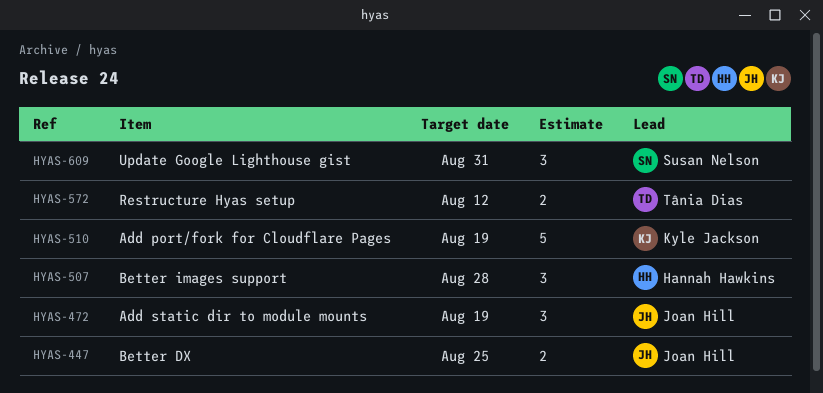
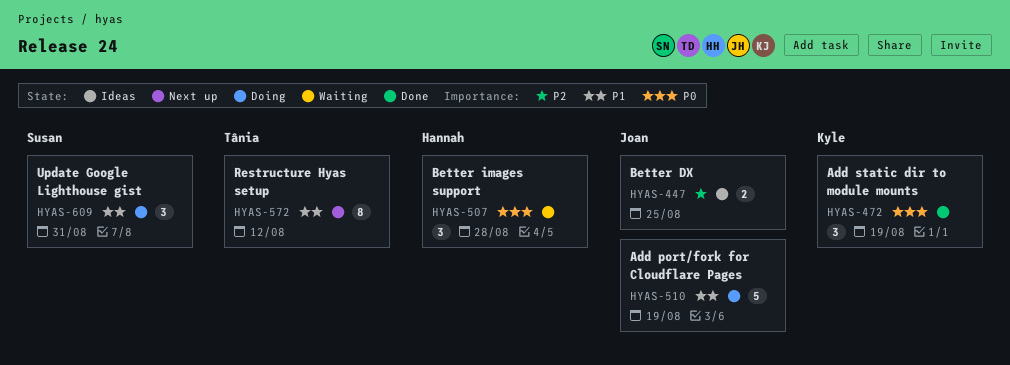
HYAS-472, owner: Joan Hill -> Kyle Jackson
HYAS-510, owner: Kyle Jackson -> Joan Hill
HYAS-572, estimate: 2 -> 8

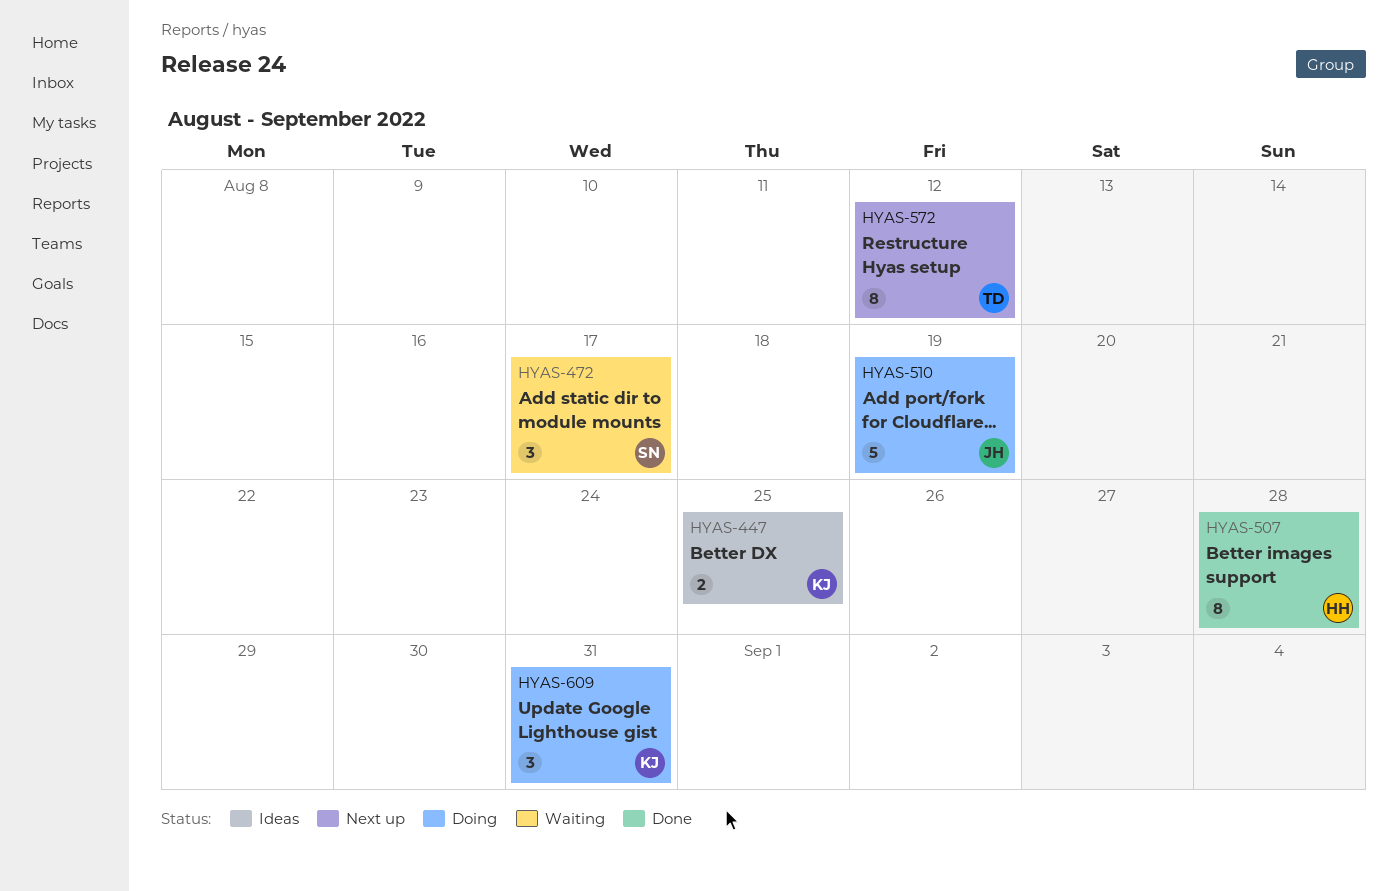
HYAS-447, owner: Joan -> Kyle
HYAS-472, status: Done -> Waiting
HYAS-472, owner: Kyle -> Susan
HYAS-472, due: Aug 19 -> Aug 17
HYAS-507, status: Waiting -> Done
HYAS-507, estimate: 3 -> 8
HYAS-609, owner: Susan -> Kyle

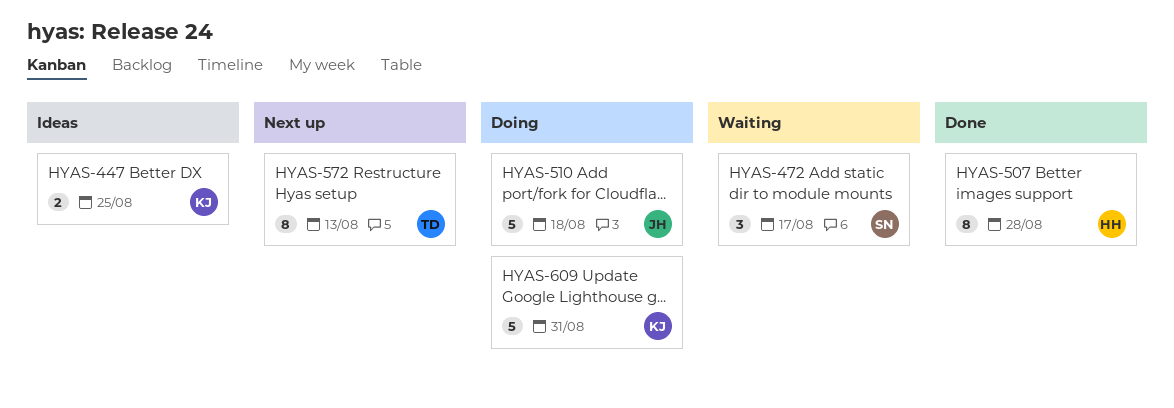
HYAS-510, due: Aug 19 -> Aug 18
HYAS-572, due: Aug 12 -> Aug 13
HYAS-609, estimate: 3 -> 5

